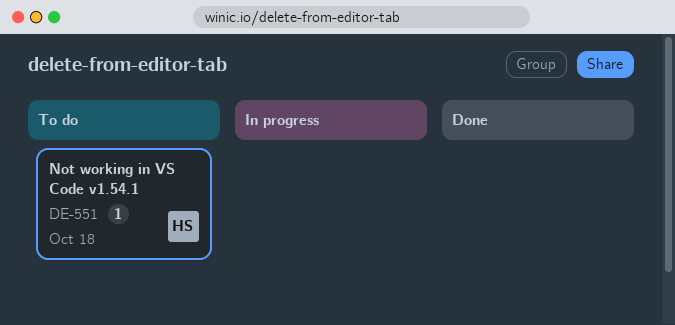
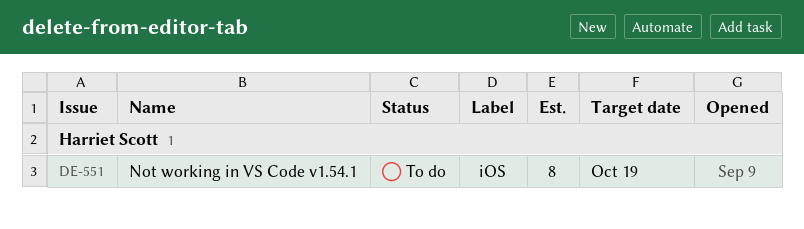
DE-551, estimate: 1 -> 8
DE-551, due: Oct 18 -> Oct 19

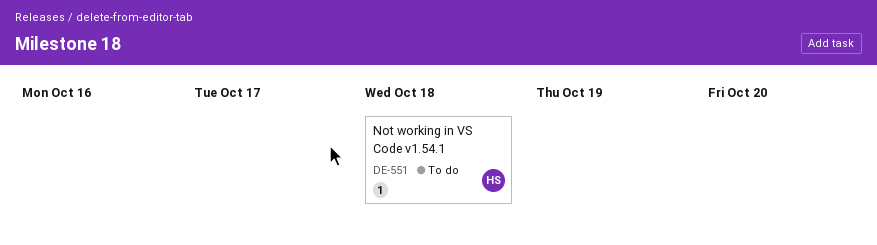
DE-551, estimate: 8 -> 1
DE-551, due: Oct 19 -> Oct 18

